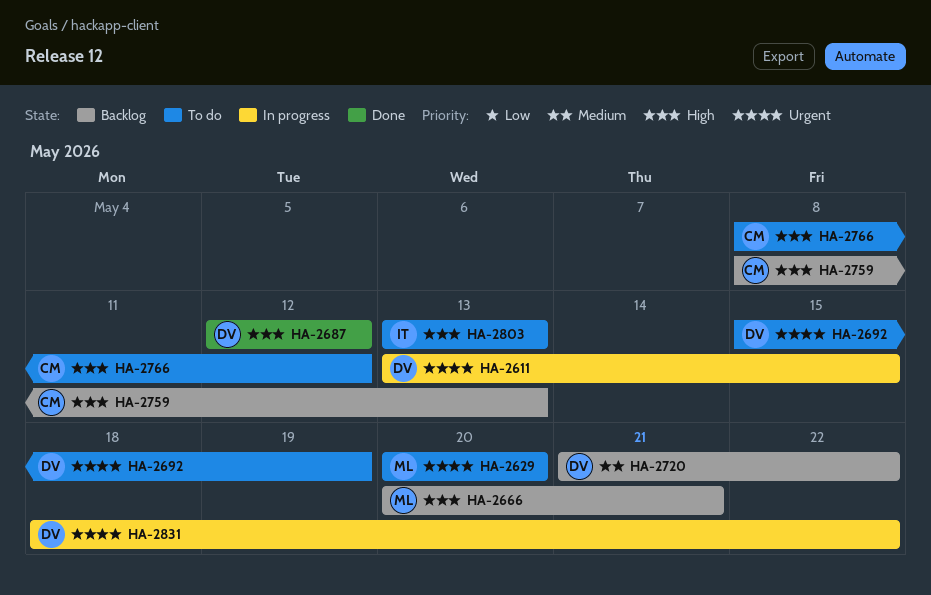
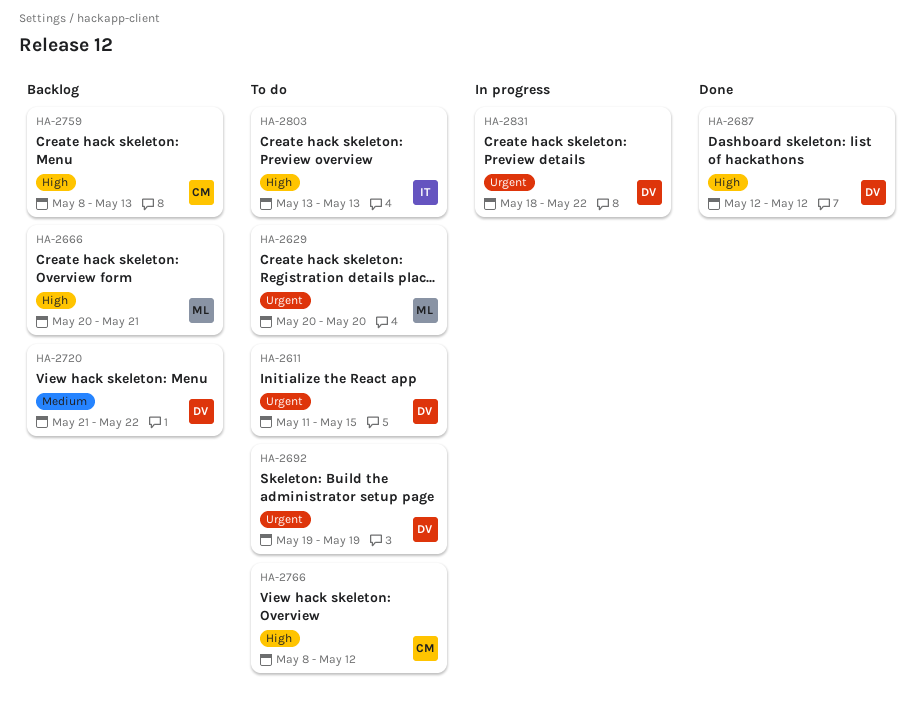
HA-2611, status: In progress -> To do
HA-2611, start: May 13 -> May 11
HA-2692, start: May 15 -> May 19

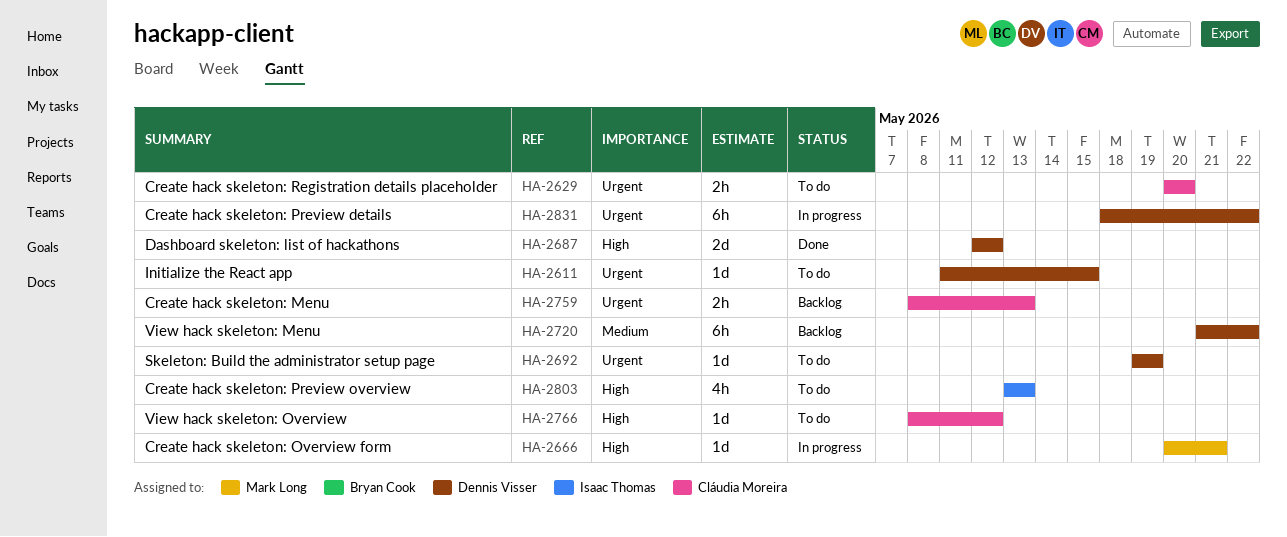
HA-2629, owner: Mark Long -> Cláudia Moreira
HA-2666, status: Backlog -> In progress
HA-2759, priority: High -> Urgent

